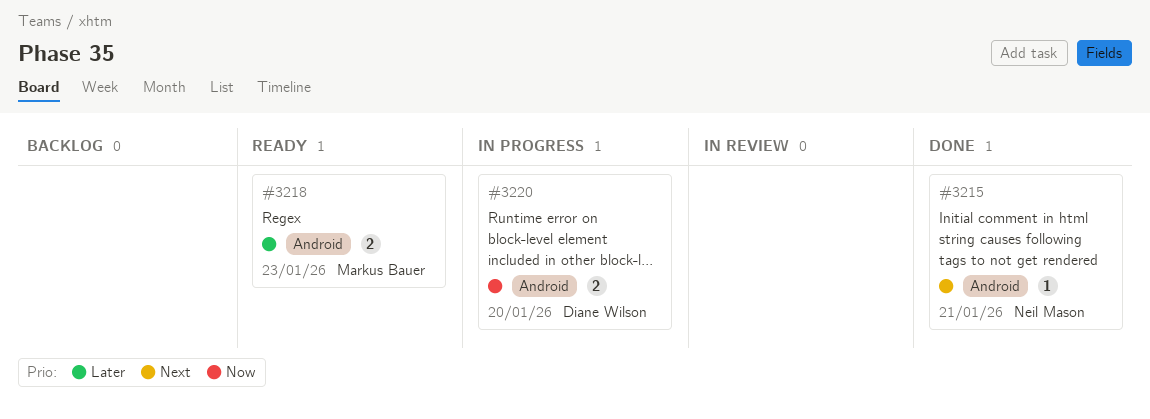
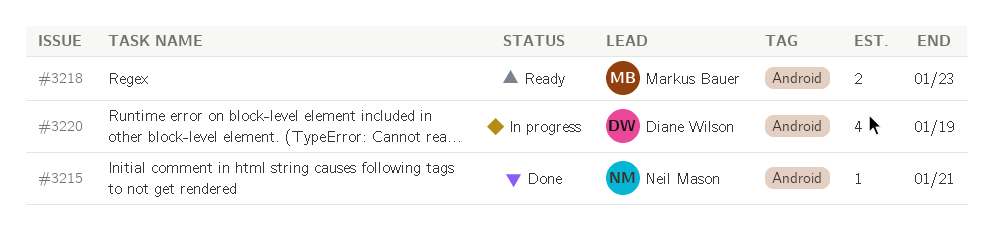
#3220, estimate: 2 -> 4
#3220, due: Jan 20 -> Jan 19

